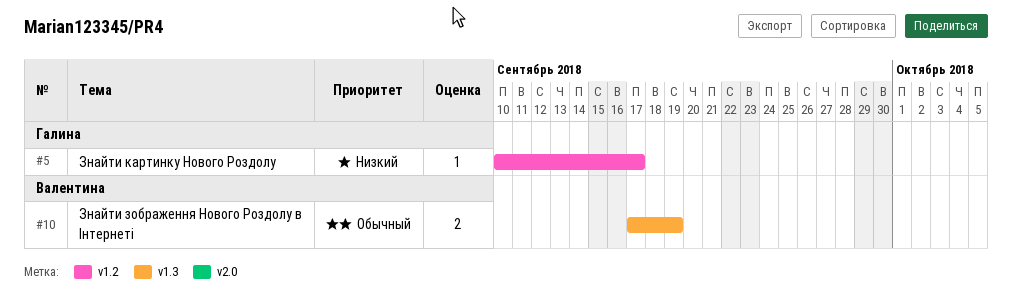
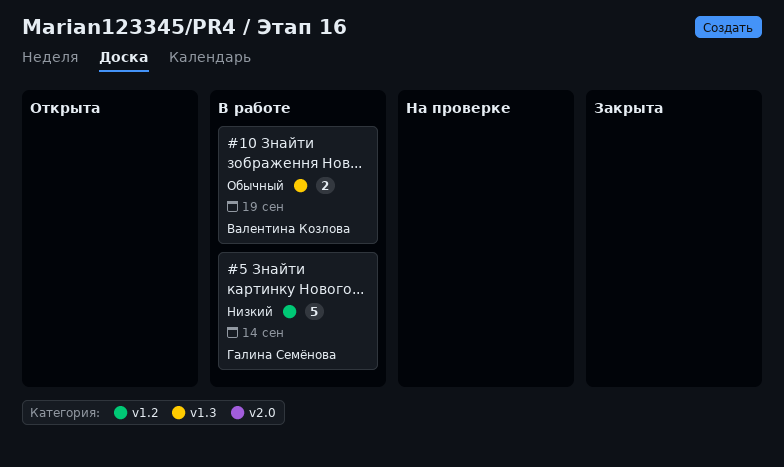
#5, estimate: 1 -> 5
#5, due: Sep 17 -> Sep 14

